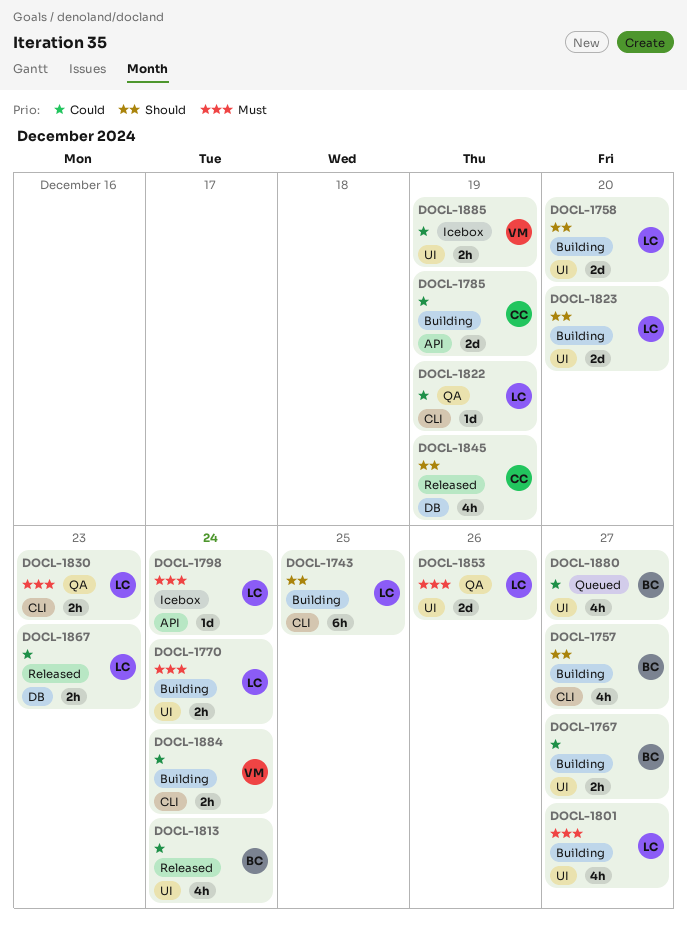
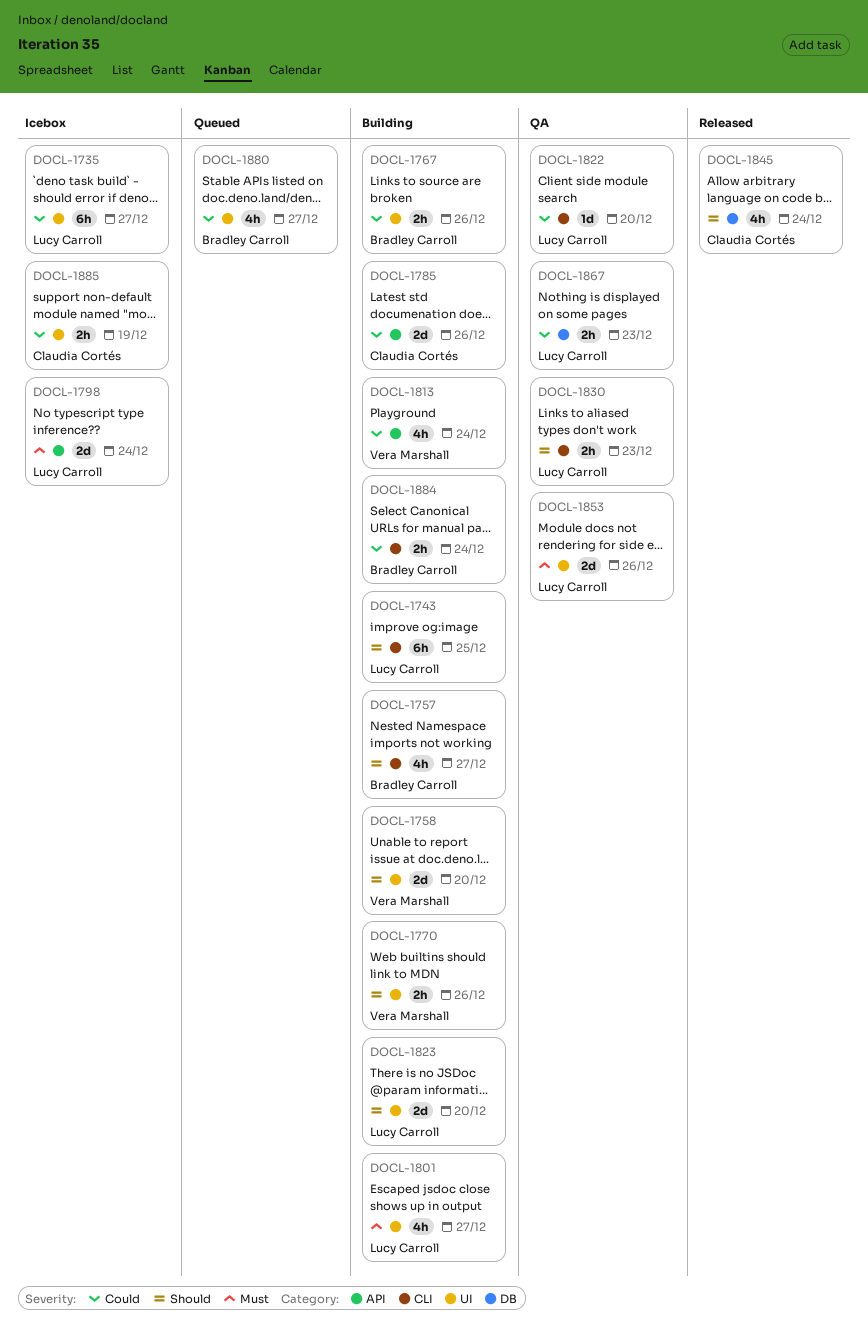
DOCL-1735: none -> present
DOCL-1758, owner: Lucy Carroll -> Vera Marshall
DOCL-1767, due: Dec 27 -> Dec 26
DOCL-1770, owner: Lucy Carroll -> Vera Marshall
DOCL-1770, priority: Must -> Should
DOCL-1770, due: Dec 24 -> Dec 26
DOCL-1785, due: Dec 19 -> Dec 26
DOCL-1798, estimate: 1d -> 2d
DOCL-1813, status: Released -> Building
DOCL-1813, owner: Bradley Carroll -> Vera Marshall
DOCL-1813, label: UI -> API
DOCL-1822, due: Dec 19 -> Dec 20
DOCL-1830, priority: Must -> Should
DOCL-1845, due: Dec 19 -> Dec 24
DOCL-1867, status: Released -> QA
DOCL-1884, owner: Vera Marshall -> Bradley Carroll
DOCL-1885, owner: Vera Marshall -> Claudia Cortés

